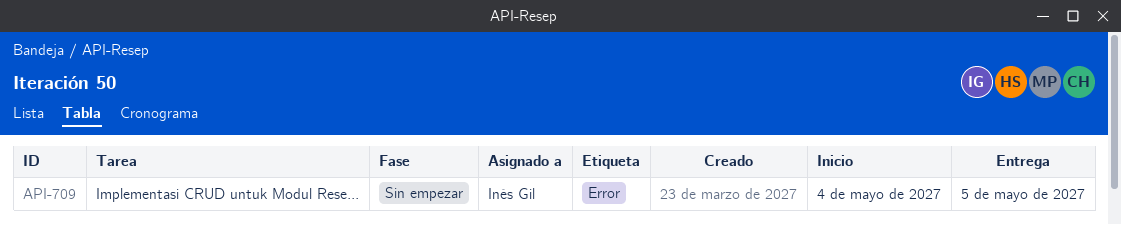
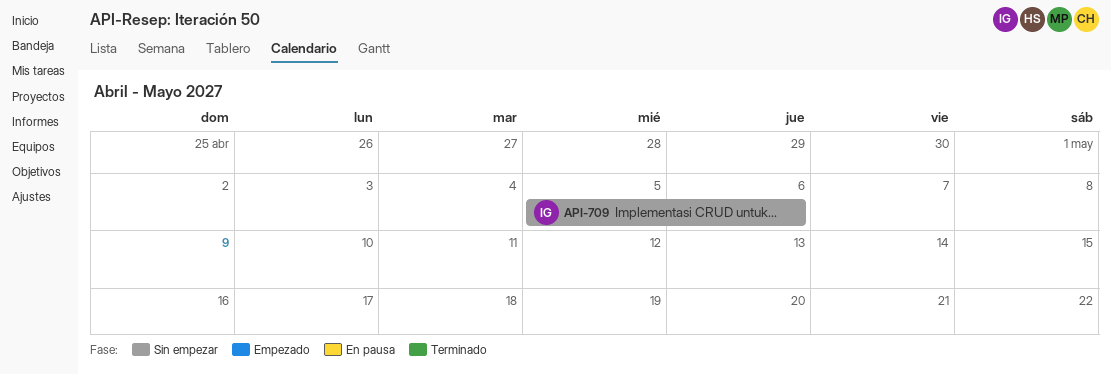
API-709, start: May 4 -> May 5
API-709, due: May 5 -> May 6

